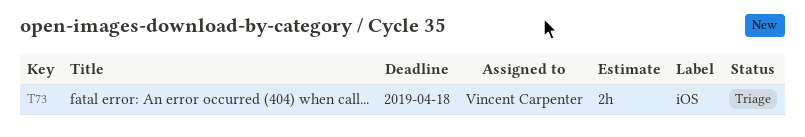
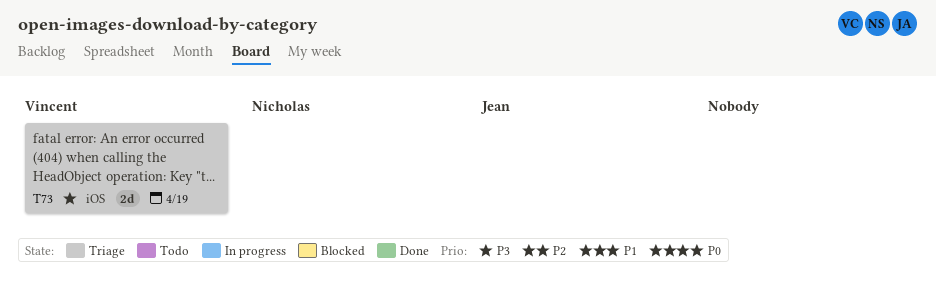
T73, estimate: 2h -> 2d
T73, due: Apr 18 -> Apr 19

